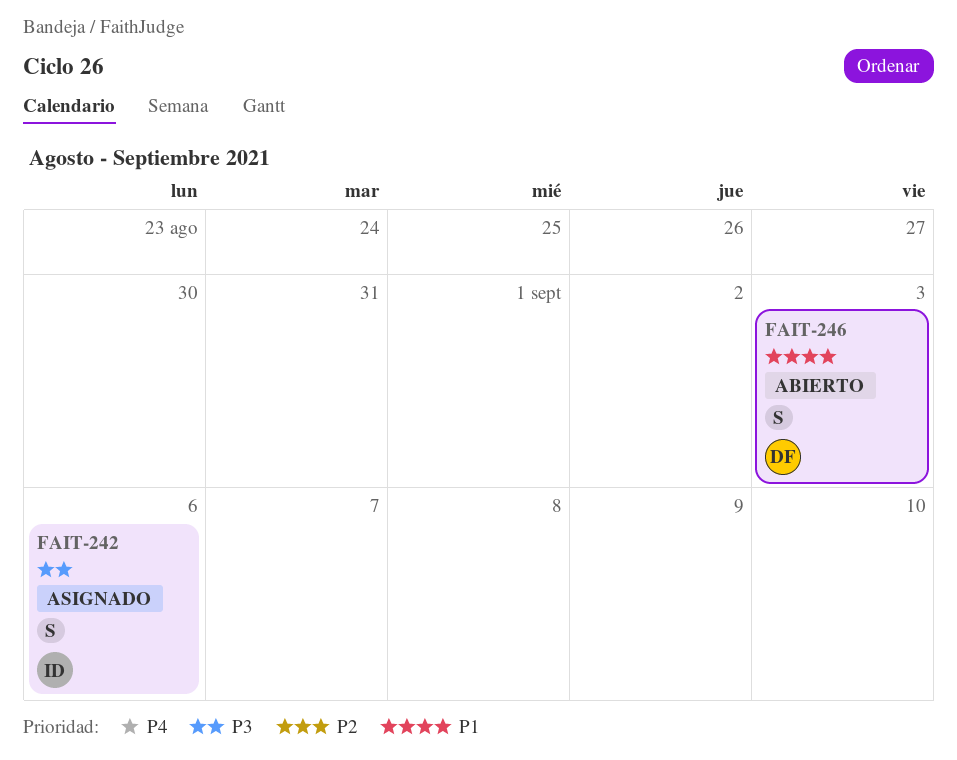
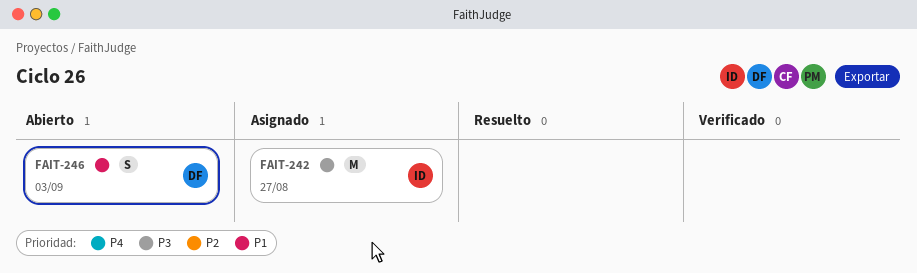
FAIT-242, estimate: S -> M
FAIT-242, due: Sep 6 -> Aug 27

